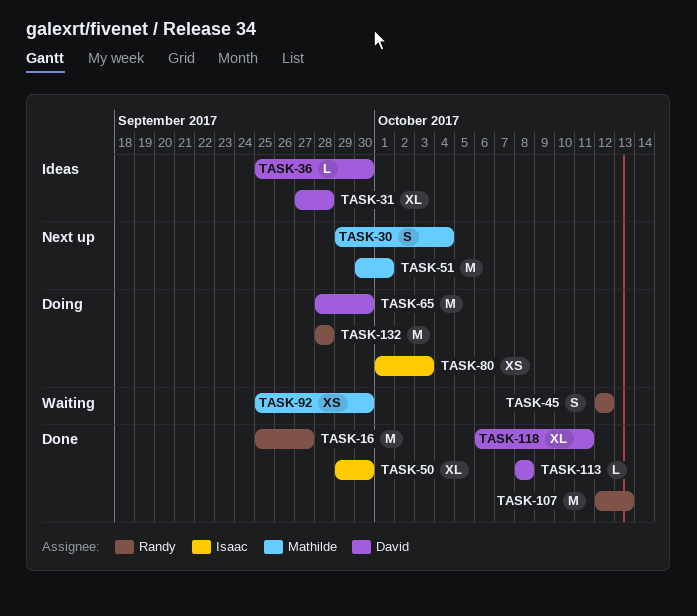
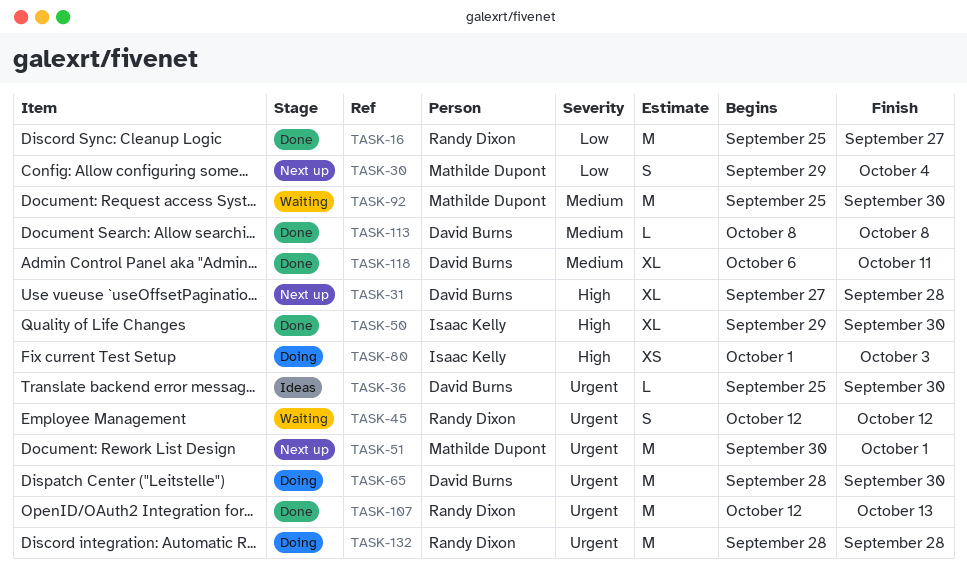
TASK-31, status: Ideas -> Next up
TASK-92, estimate: XS -> M

